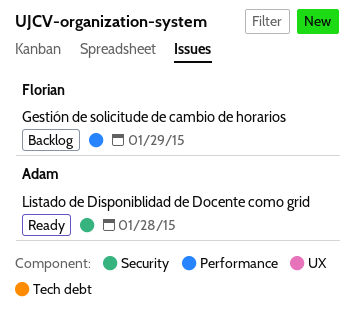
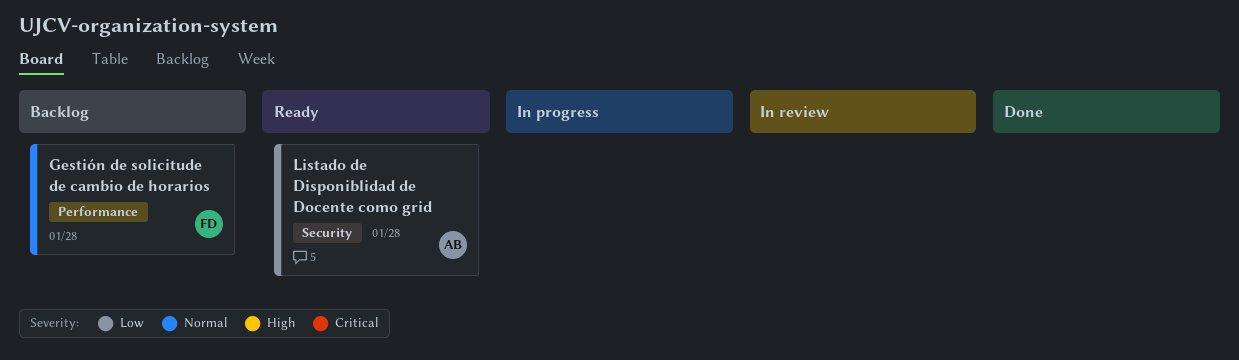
Gestión de solicitude de cambio de horarios, due: Jan 29 -> Jan 28

